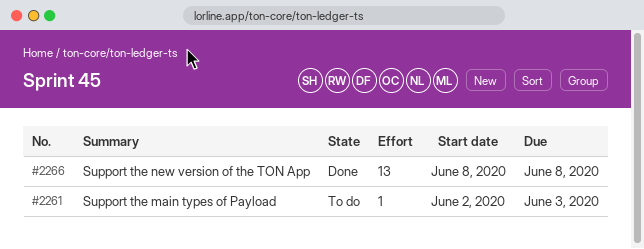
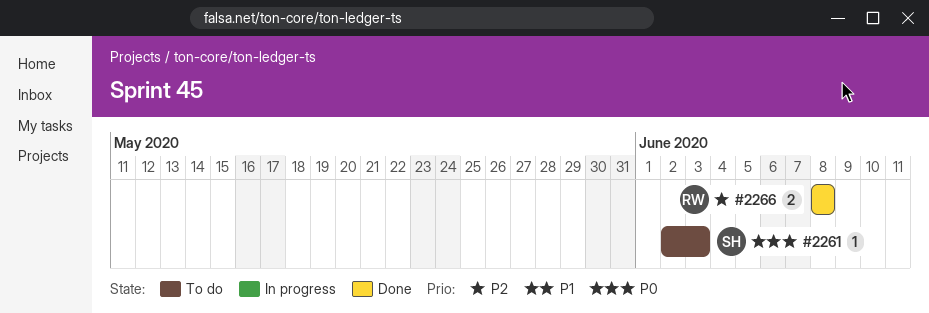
#2266, estimate: 13 -> 2

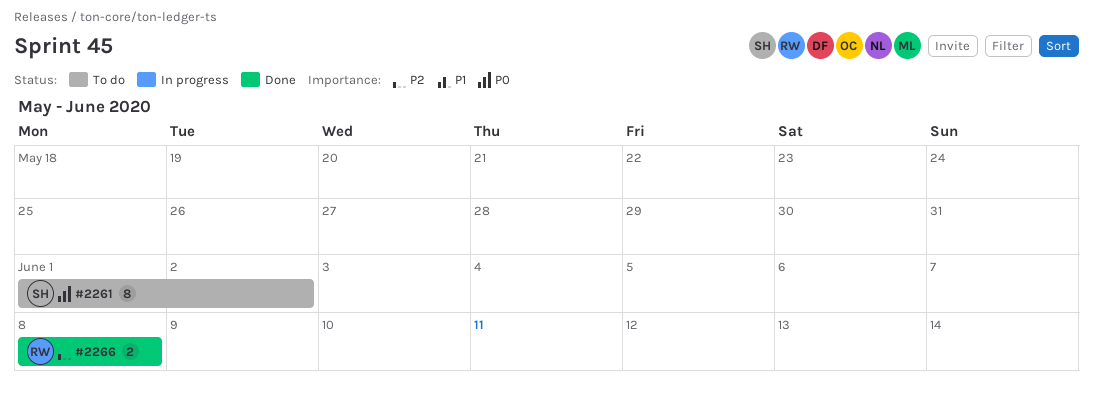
#2261, estimate: 1 -> 8
#2261, start: Jun 2 -> Jun 1
#2261, due: Jun 3 -> Jun 2

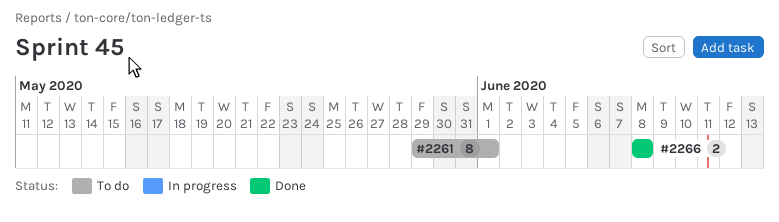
#2261, start: Jun 1 -> May 29
#2261, due: Jun 2 -> Jun 1

